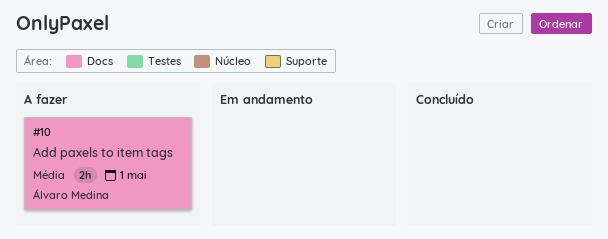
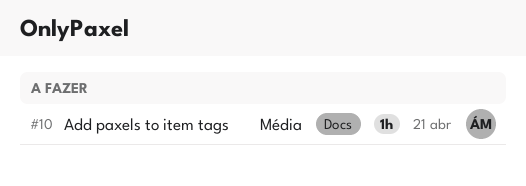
#10, estimate: 2h -> 1h
#10, due: May 1 -> Apr 21

